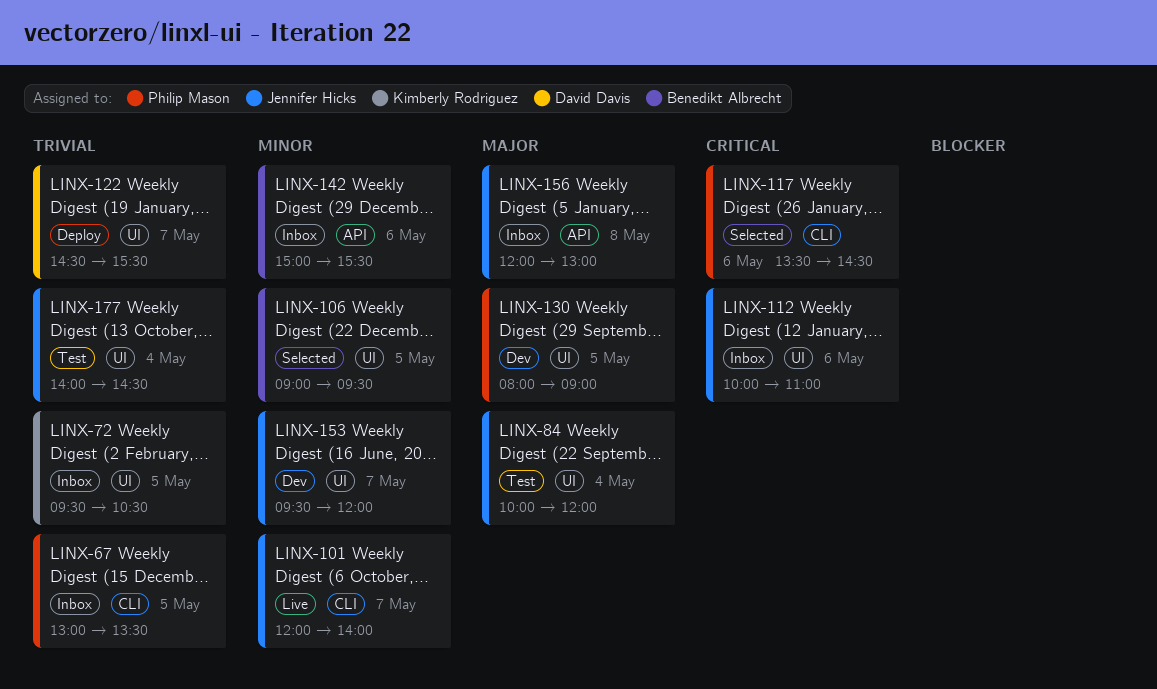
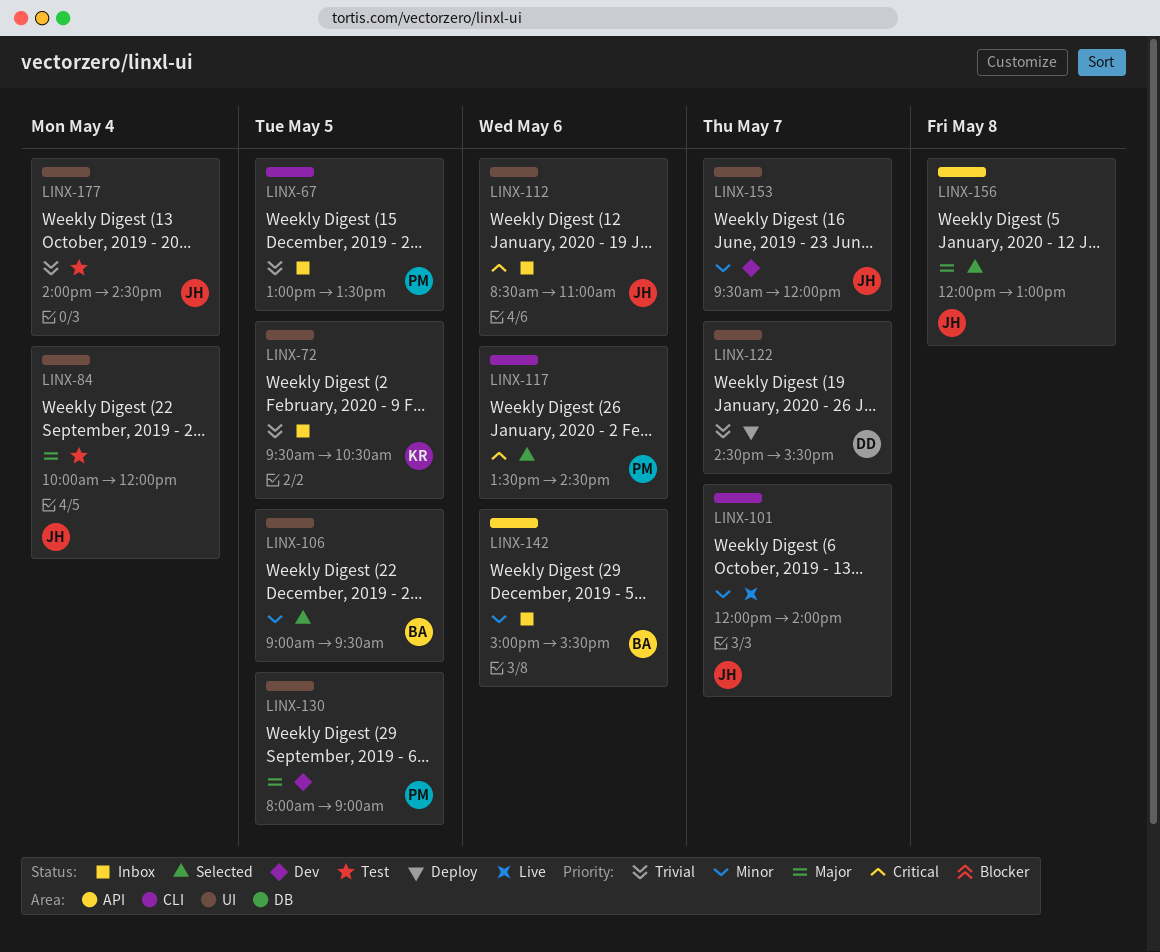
LINX-112, begins: 10:00 -> 08:30
LINX-156, status: Inbox -> Selected

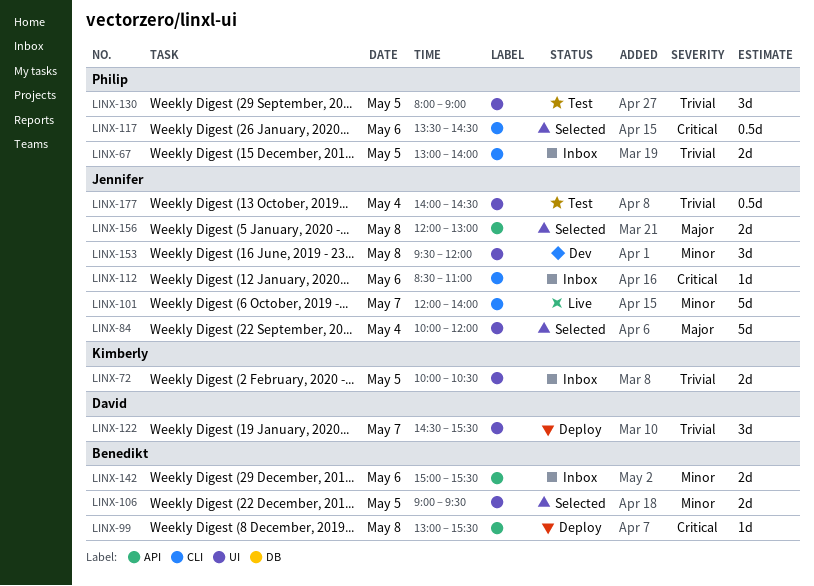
LINX-67, ends: 13:30 -> 14:00
LINX-72, begins: 09:30 -> 10:00
LINX-84, status: Test -> Selected
LINX-99: none -> present
LINX-112, label: UI -> CLI
LINX-130, status: Dev -> Test
LINX-130, priority: Major -> Trivial
LINX-153, day: May 7 -> May 8

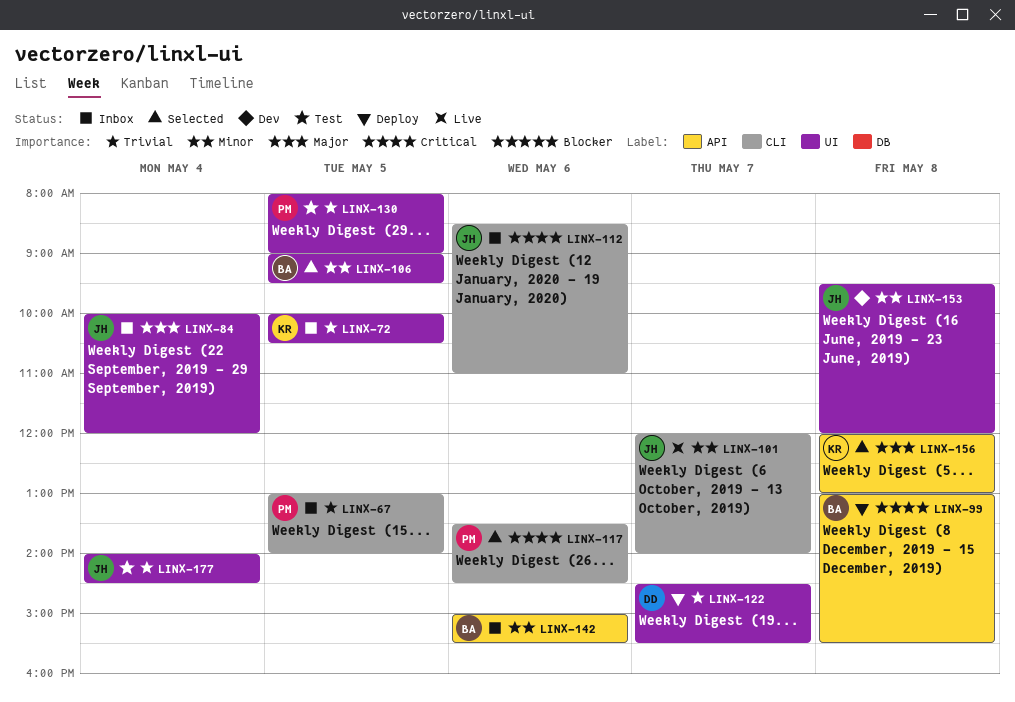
LINX-84, status: Selected -> Inbox
LINX-156, owner: Jennifer -> Kimberly

